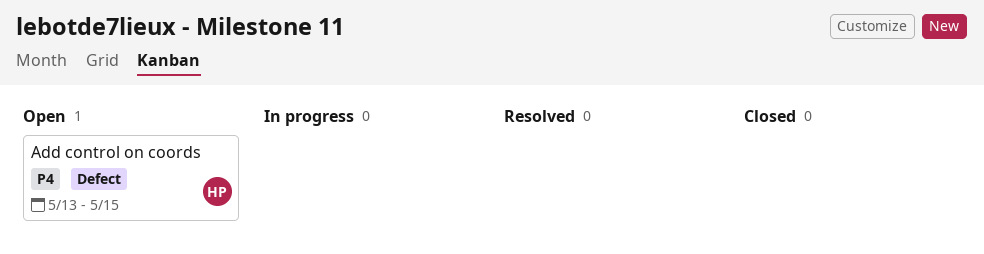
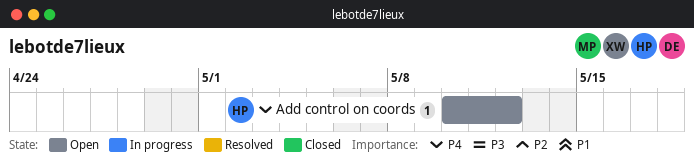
Add control on coords, start: May 13 -> May 10
Add control on coords, due: May 15 -> May 12

